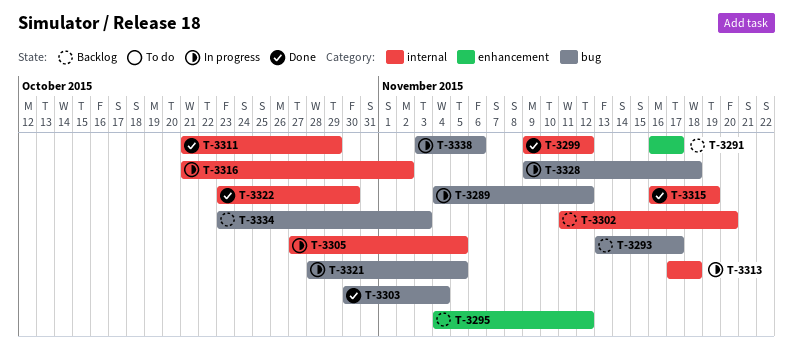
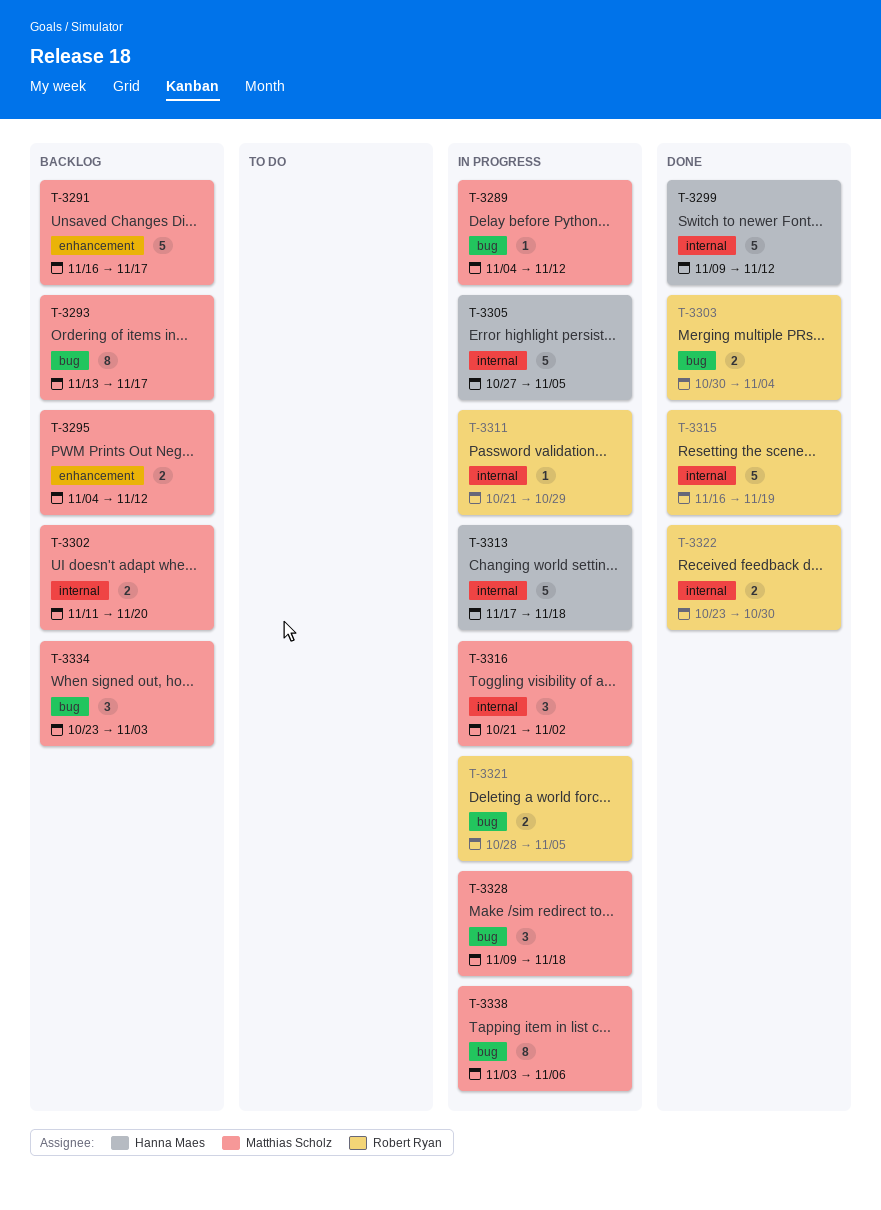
T-3311, status: Done -> In progress

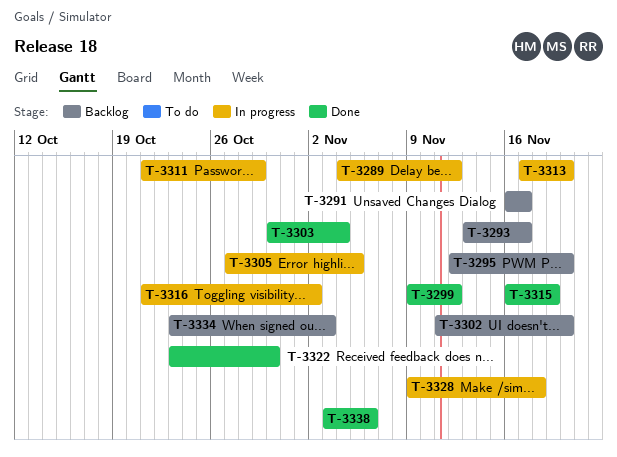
T-3295, start: Nov 4 -> Nov 12
T-3295, due: Nov 12 -> Nov 20
T-3313, due: Nov 18 -> Nov 20
T-3321: present -> none
T-3338, status: In progress -> Done

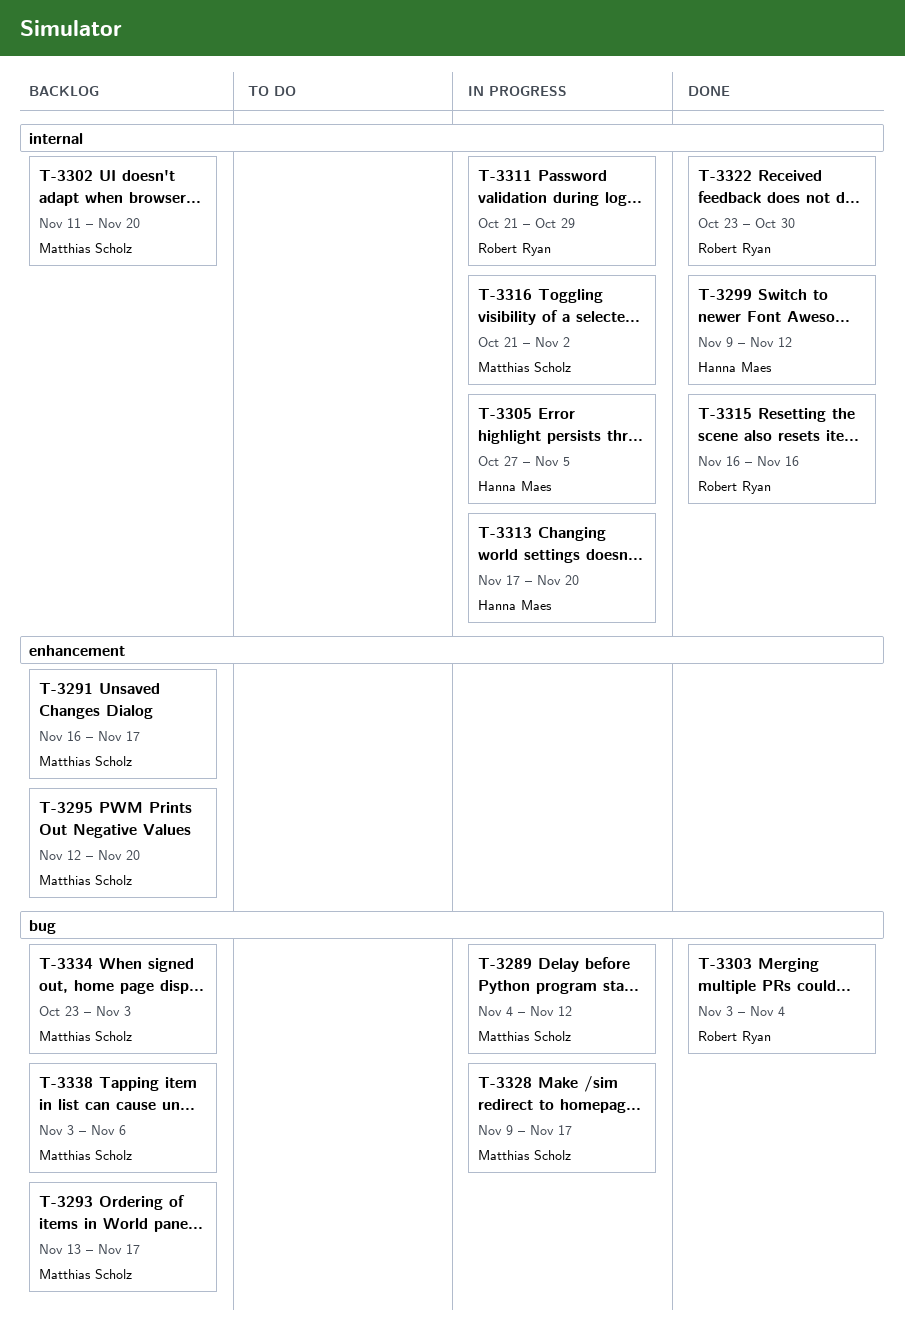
T-3303, start: Oct 30 -> Nov 3
T-3315, due: Nov 19 -> Nov 16
T-3328, due: Nov 18 -> Nov 17
T-3338, status: Done -> Backlog

